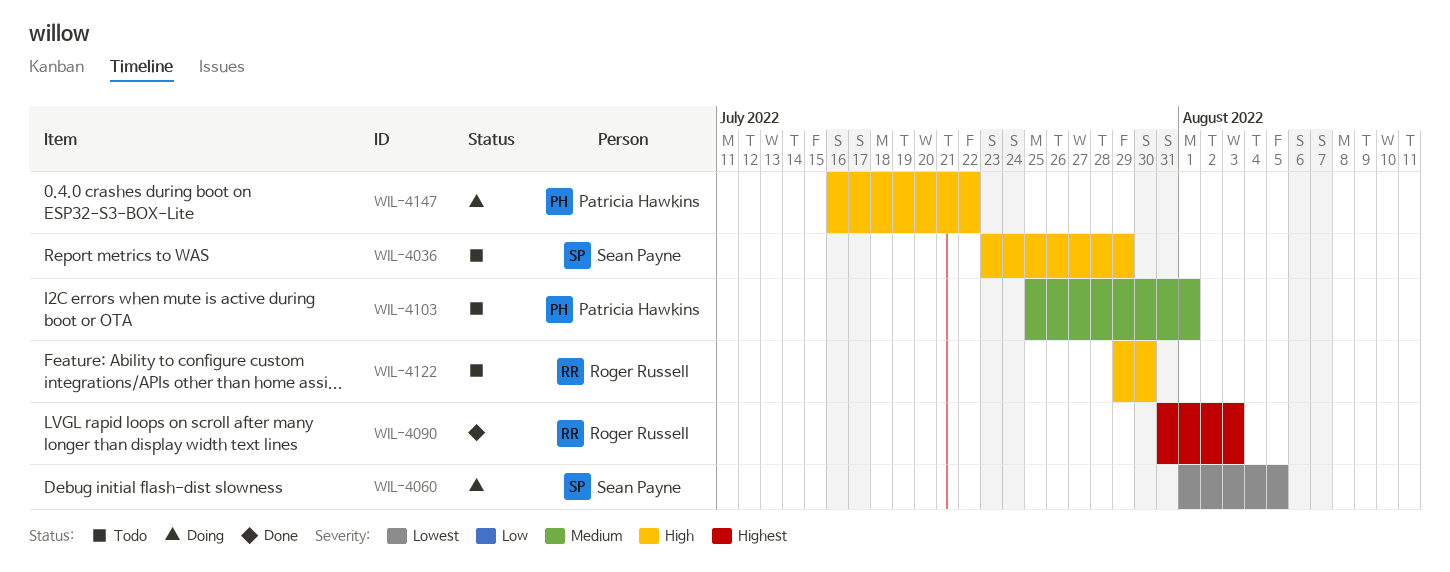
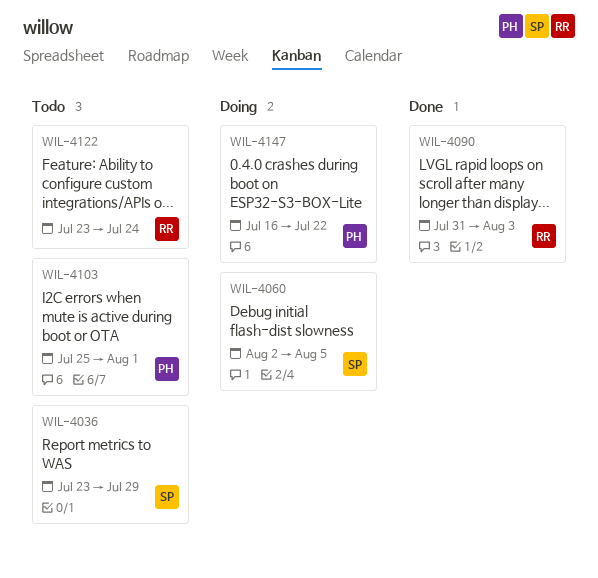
WIL-4060, start: Aug 1 -> Aug 2
WIL-4122, start: Jul 29 -> Jul 23
WIL-4122, due: Jul 30 -> Jul 24

